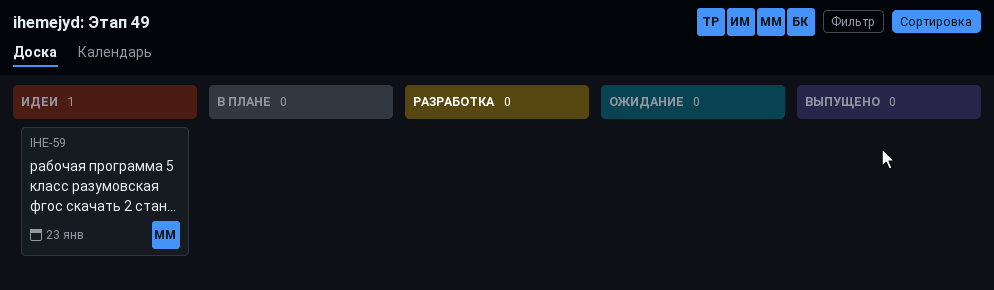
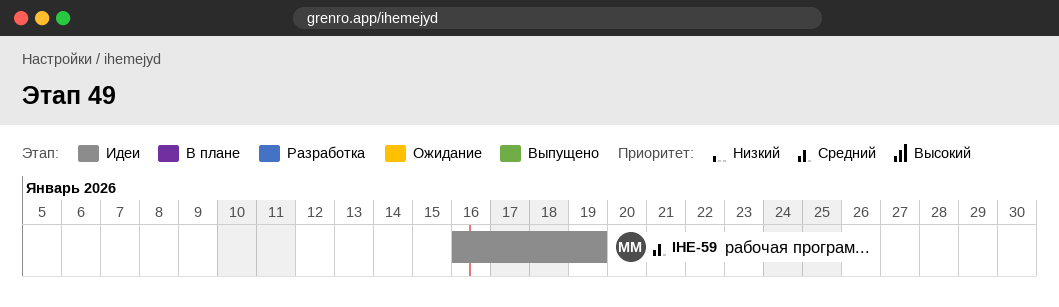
IHE-59, due: Jan 23 -> Jan 19

